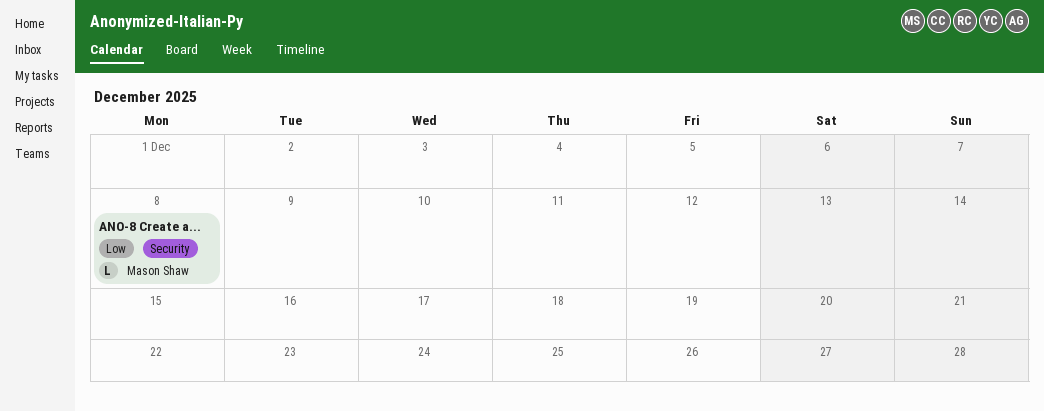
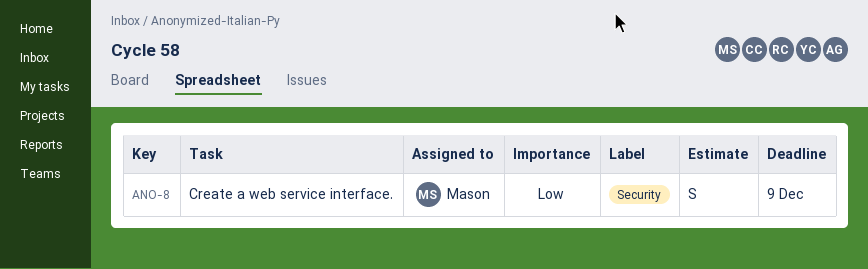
ANO-8, estimate: L -> S
ANO-8, due: Dec 8 -> Dec 9

